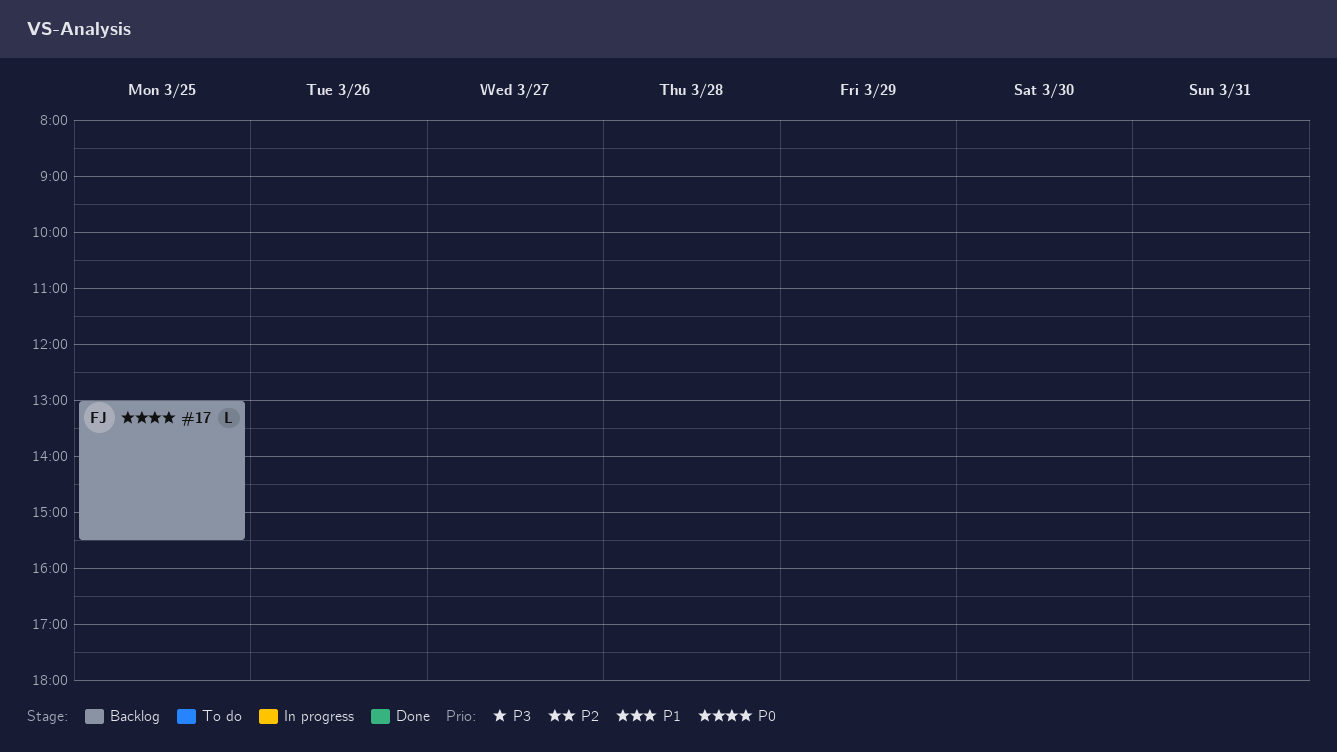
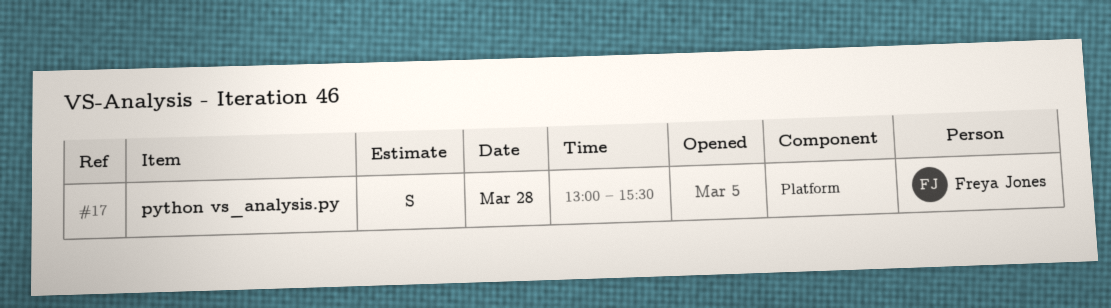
#17, estimate: L -> S
#17, day: Mar 25 -> Mar 28

